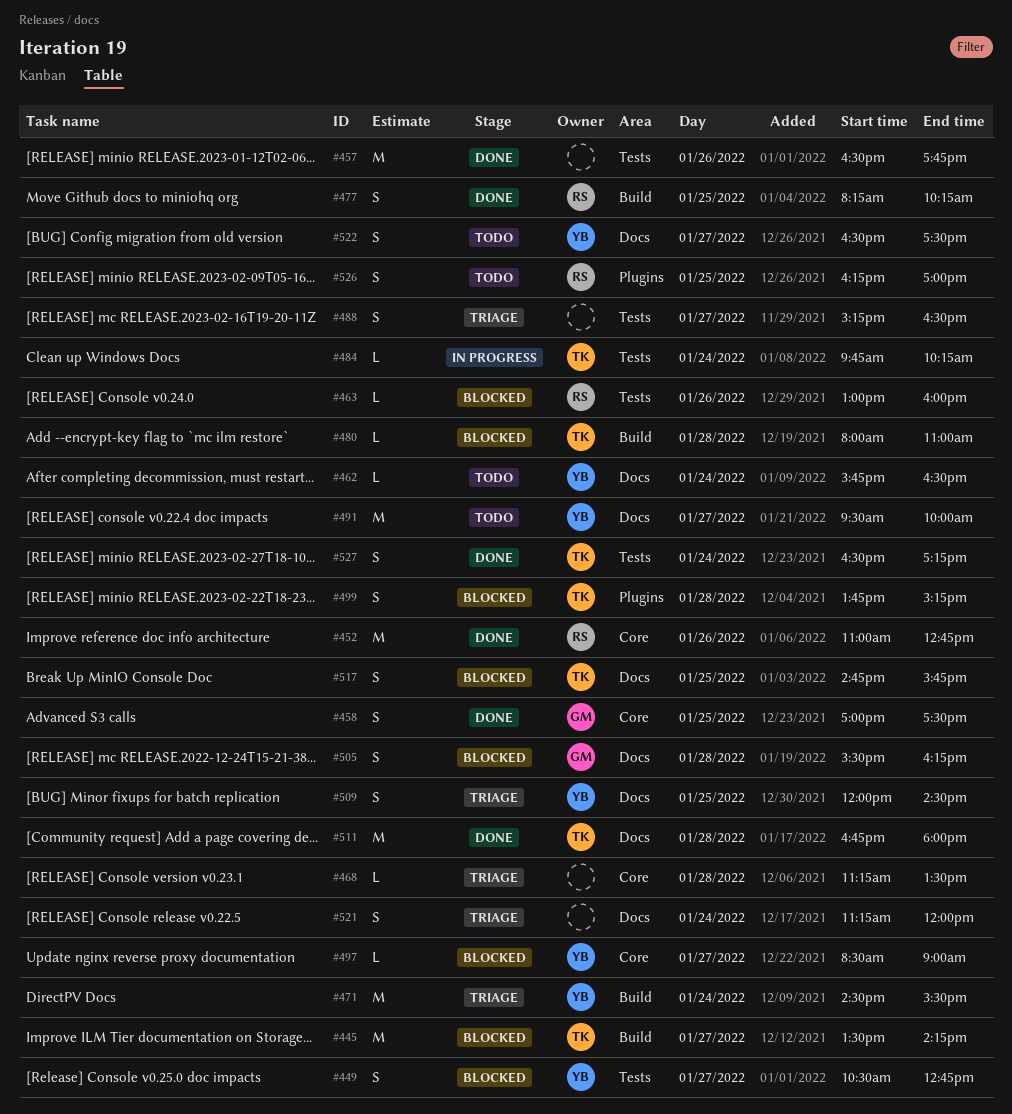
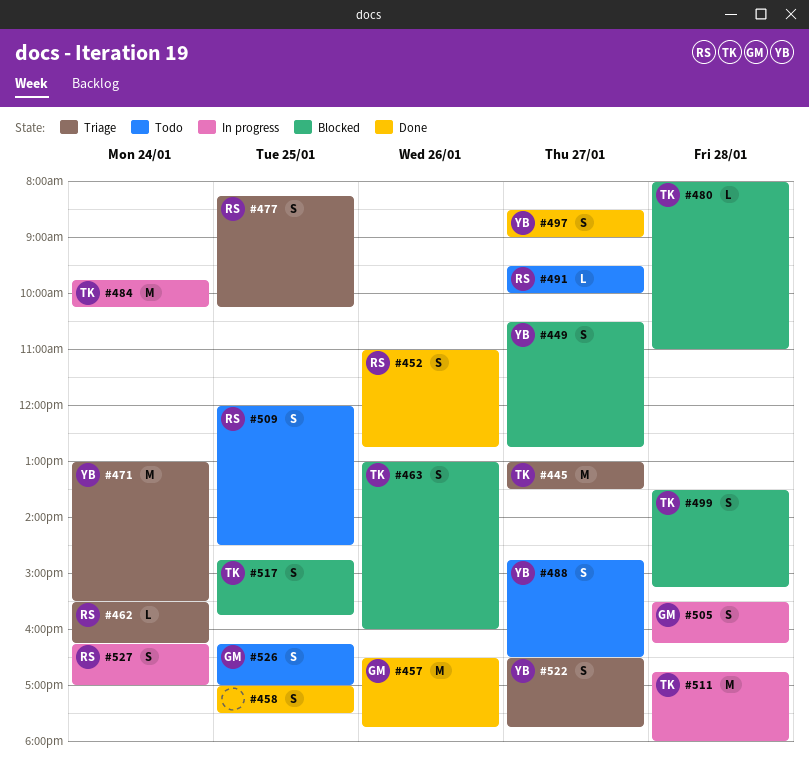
#445, status: Blocked -> Triage
#445, begins: 13:30 -> 13:00
#445, ends: 14:15 -> 13:30
#452, estimate: M -> S
#457, owner: none -> GM
#458, owner: GM -> none
#462, status: Todo -> Triage
#462, owner: YB -> RS
#462, begins: 15:45 -> 15:30
#462, ends: 16:30 -> 16:15
#463, owner: RS -> TK
#463, estimate: L -> S
#468: present -> none
#471, begins: 14:30 -> 13:00
#477, status: Done -> Triage
#484, estimate: L -> M
#488, status: Triage -> Todo
#488, owner: none -> YB
#488, begins: 15:15 -> 14:45
#491, owner: YB -> RS
#491, estimate: M -> L
#497, status: Blocked -> Done
#497, estimate: L -> S
#499, begins: 13:45 -> 13:30
#505, status: Blocked -> In progress
#509, status: Triage -> Todo
#509, owner: YB -> RS
#511, status: Done -> In progress
#521: present -> none
#522, status: Todo -> Triage
#522, ends: 17:30 -> 17:45
#526, owner: RS -> GM
#527, status: Done -> In progress
#527, owner: TK -> RS
#527, begins: 16:30 -> 16:15
#527, ends: 17:15 -> 17:00

